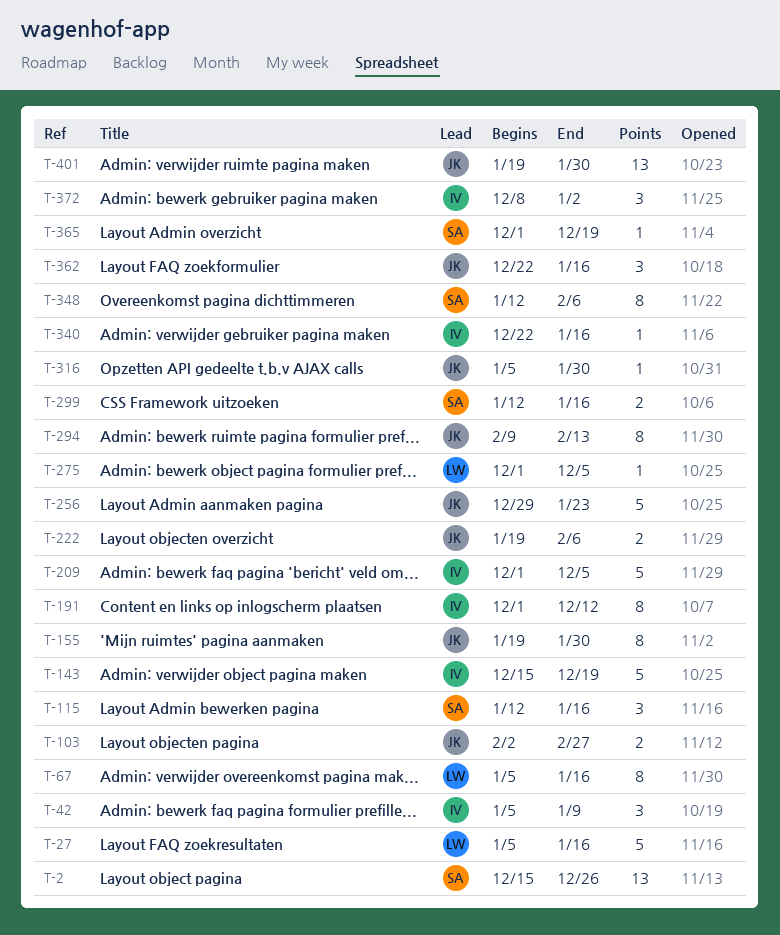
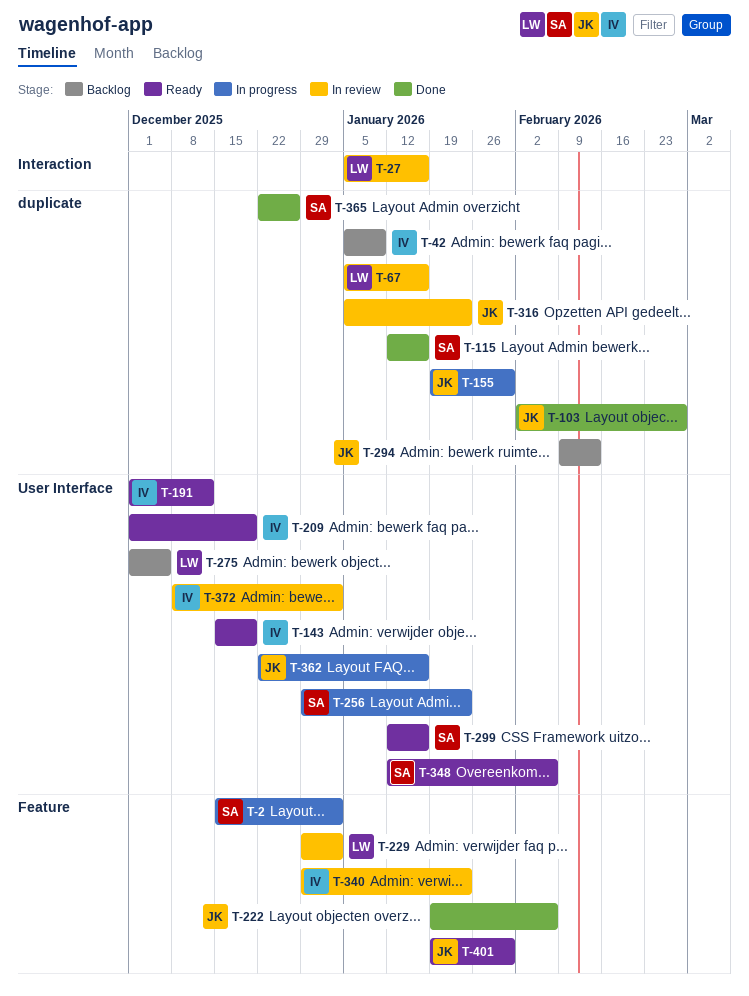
T-2, due: Dec 26 -> Jan 2
T-209, due: Dec 5 -> Dec 19
T-229: none -> present
T-256, owner: JK -> SA
T-316, due: Jan 30 -> Jan 23
T-340, start: Dec 22 -> Dec 29
T-340, due: Jan 16 -> Jan 23
T-365, start: Dec 1 -> Dec 22
T-365, due: Dec 19 -> Dec 26

